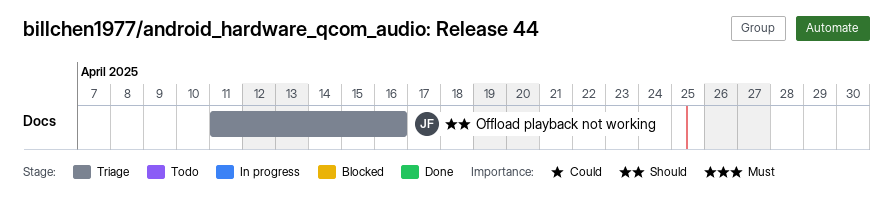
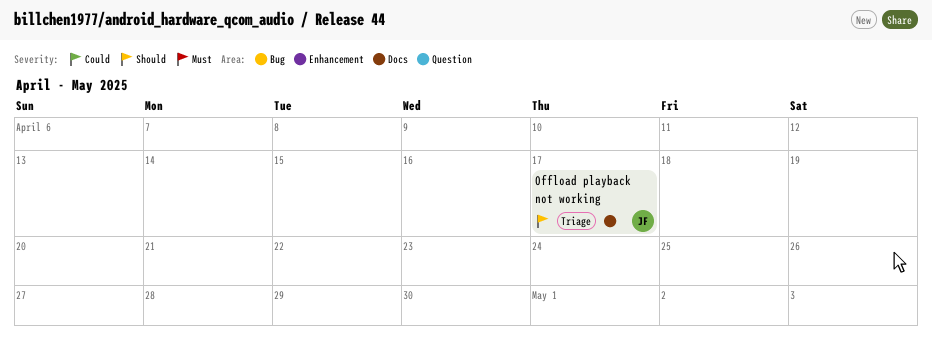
Offload playback not working, due: Apr 16 -> Apr 17

